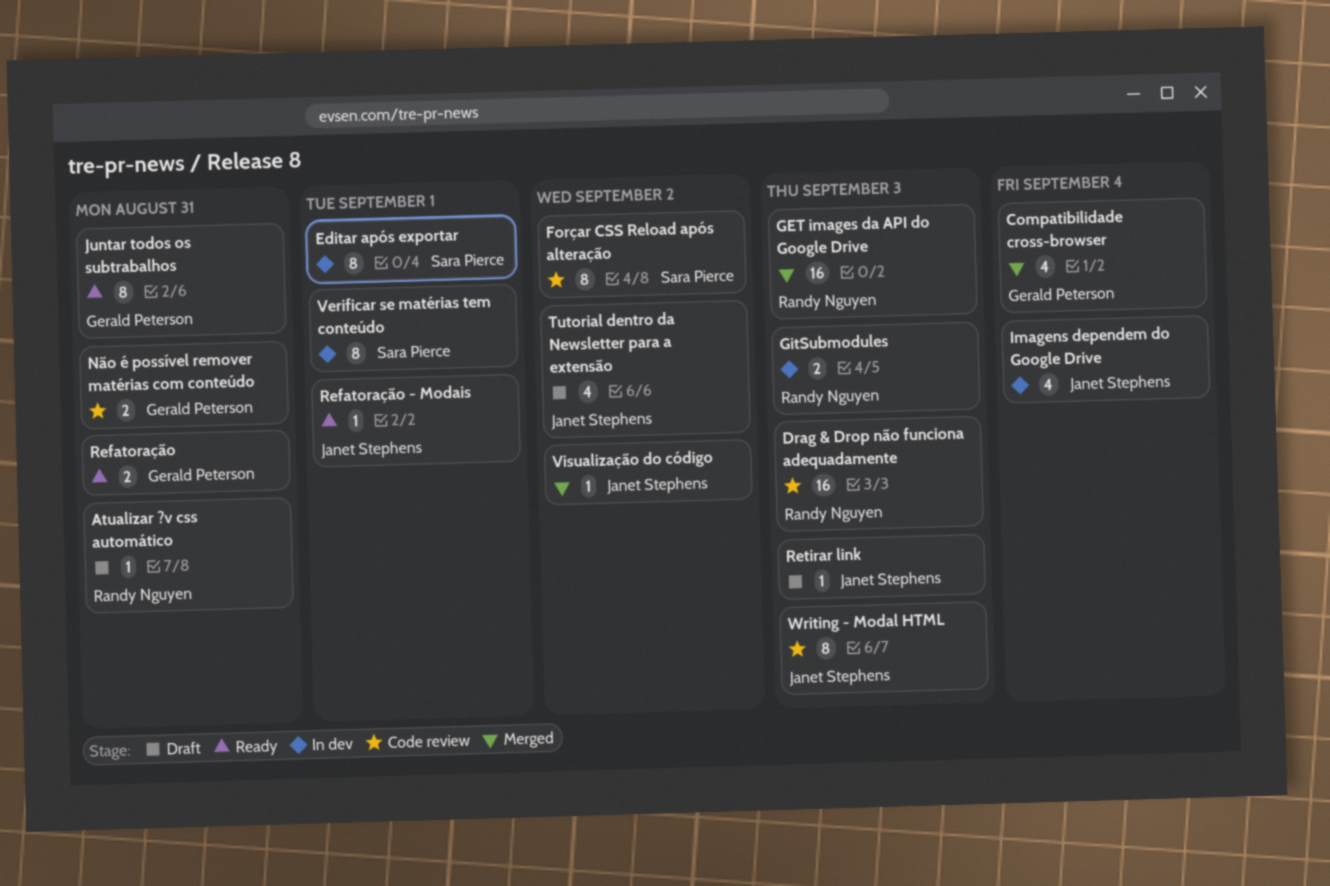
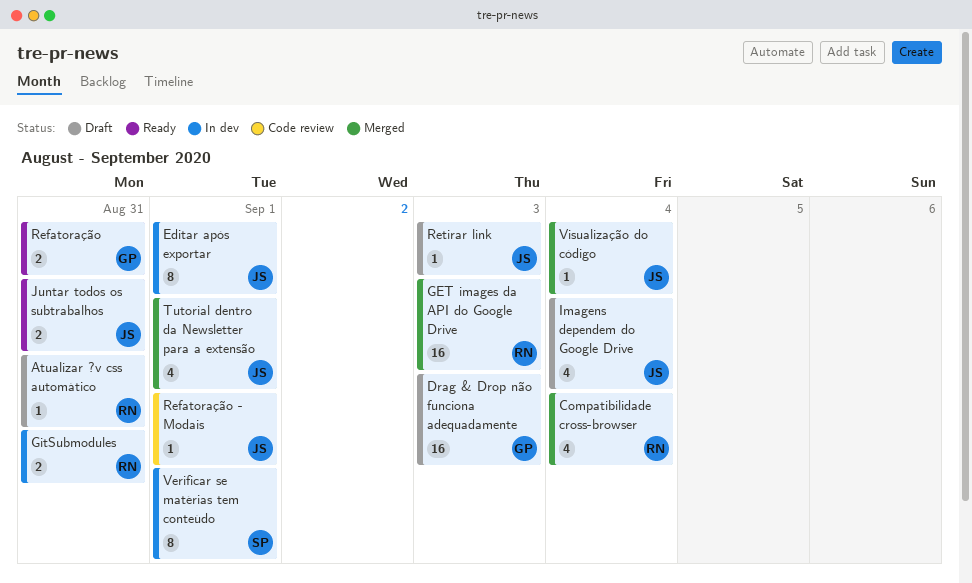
Compatibilidade cross-browser, owner: Gerald Peterson -> Randy Nguyen
Drag & Drop não funciona adequadamente, status: Code review -> Draft
Drag & Drop não funciona adequadamente, owner: Randy Nguyen -> Gerald Peterson
Editar após exportar, owner: Sara Pierce -> Janet Stephens
Forçar CSS Reload após alteração: present -> none
GitSubmodules, due: Sep 3 -> Aug 31
Imagens dependem do Google Drive, status: In dev -> Draft
Juntar todos os subtrabalhos, owner: Gerald Peterson -> Janet Stephens
Juntar todos os subtrabalhos, estimate: 8 -> 2
Não é possível remover matérias com conteúdo: present -> none
Refatoração - Modais, status: Ready -> Code review
Tutorial dentro da Newsletter para a extensão, status: Draft -> Merged
Tutorial dentro da Newsletter para a extensão, due: Sep 2 -> Sep 1
Visualização do código, due: Sep 2 -> Sep 4
Writing - Modal HTML: present -> none

